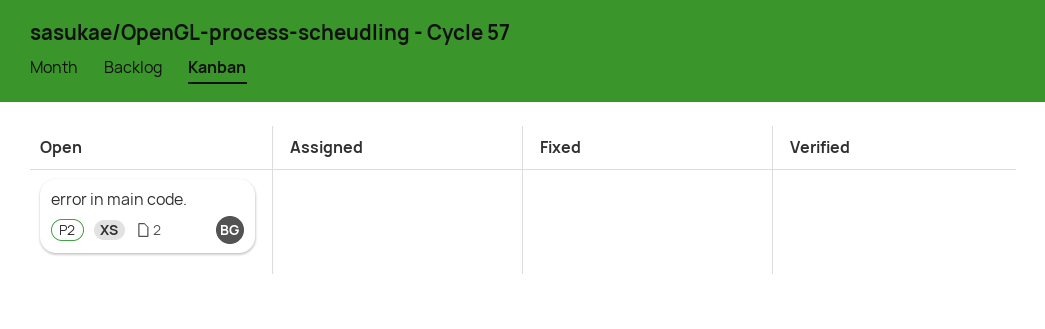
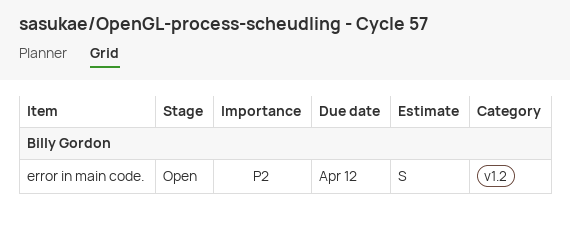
error in main code., estimate: XS -> S

